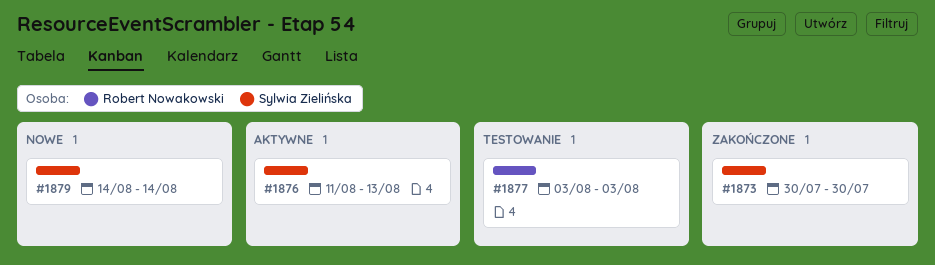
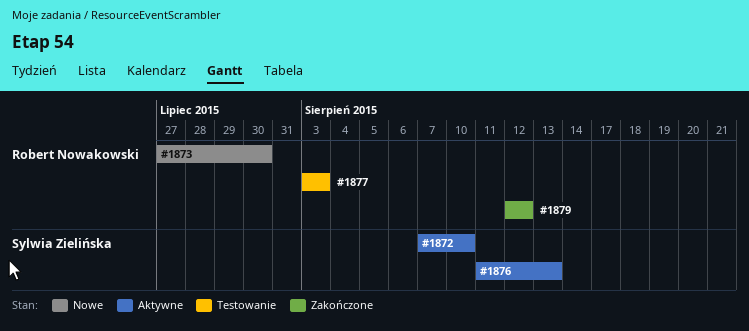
#1872: none -> present
#1873, status: Zakończone -> Nowe
#1873, owner: Sylwia Zielińska -> Robert Nowakowski
#1873, start: Jul 30 -> Jul 27
#1879, status: Nowe -> Zakończone
#1879, owner: Sylwia Zielińska -> Robert Nowakowski
#1879, start: Aug 14 -> Aug 12
#1879, due: Aug 14 -> Aug 12

